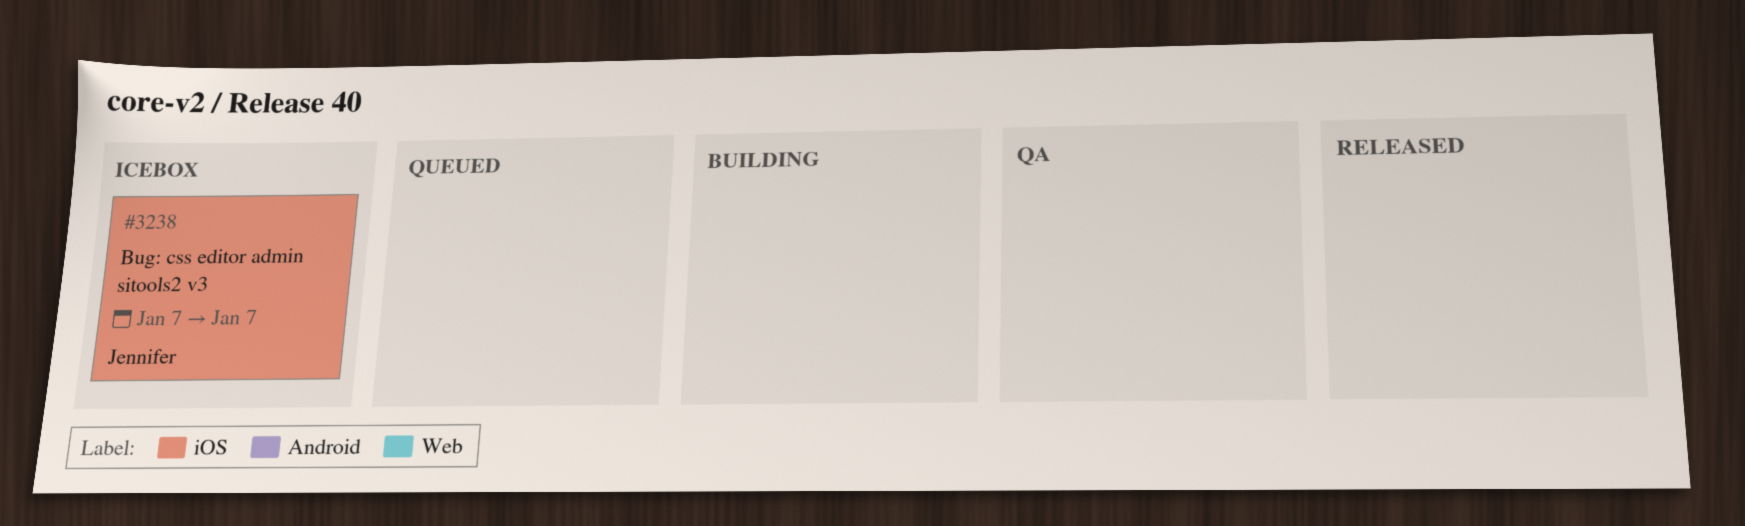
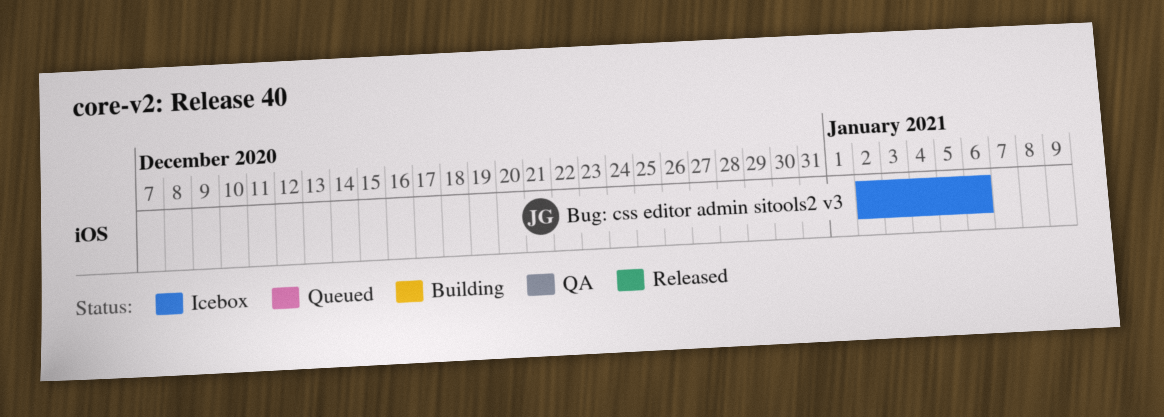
Bug: css editor admin sitools2 v3, start: Jan 7 -> Jan 2
Bug: css editor admin sitools2 v3, due: Jan 7 -> Jan 6

